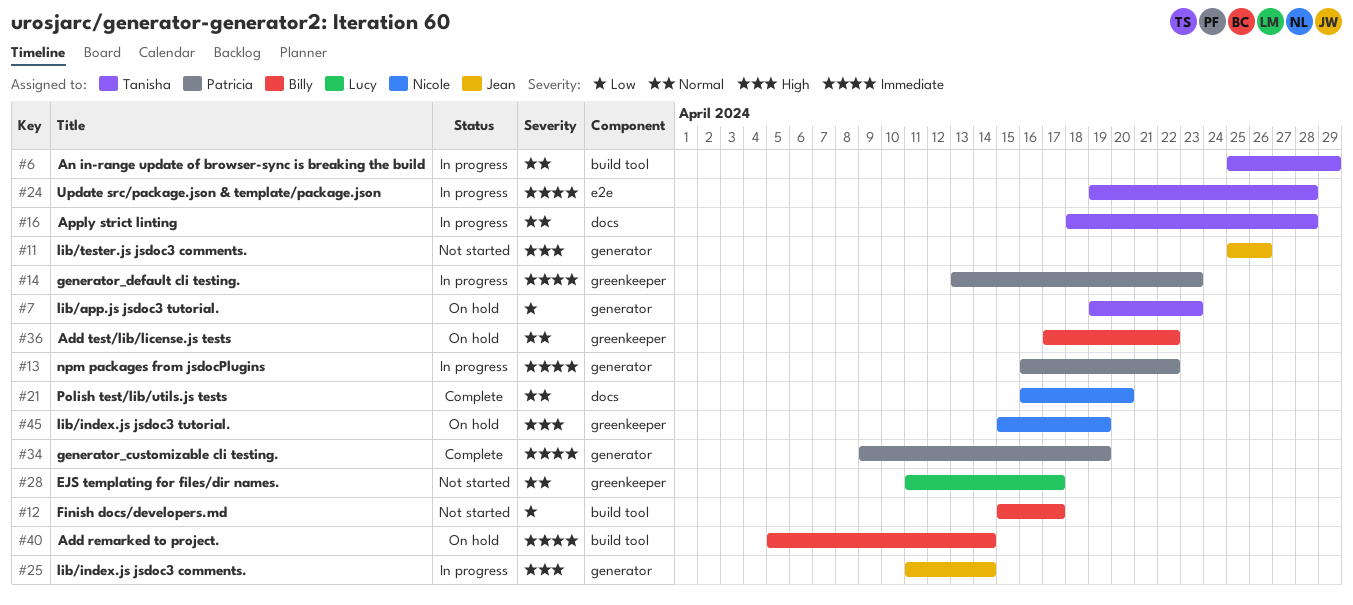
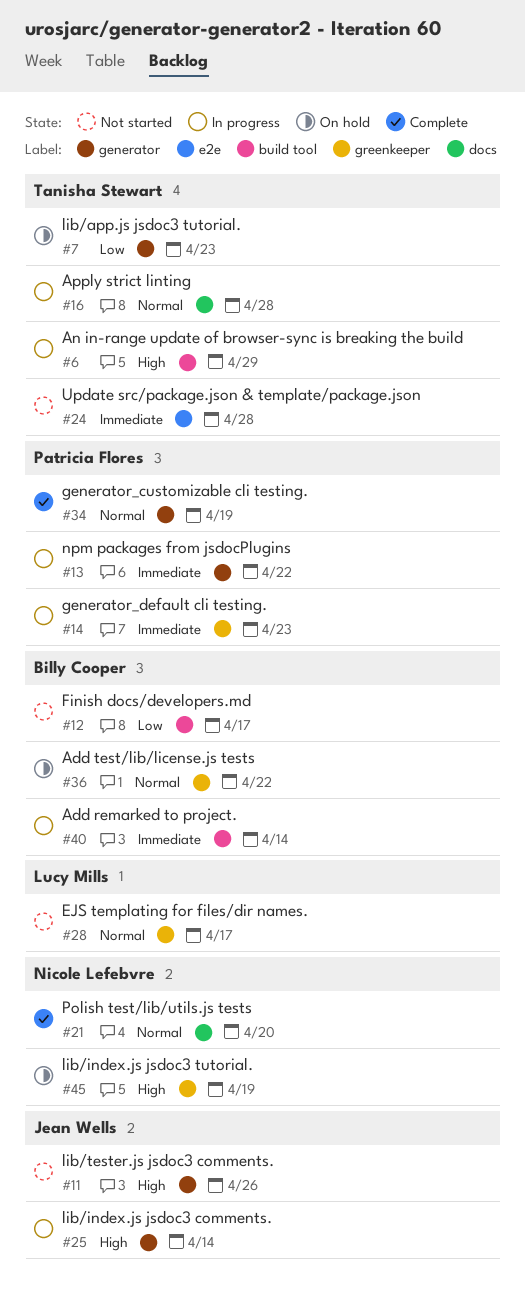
#6, priority: Normal -> High
#24, status: In progress -> Not started
#34, priority: Immediate -> Normal
#40, status: On hold -> In progress

